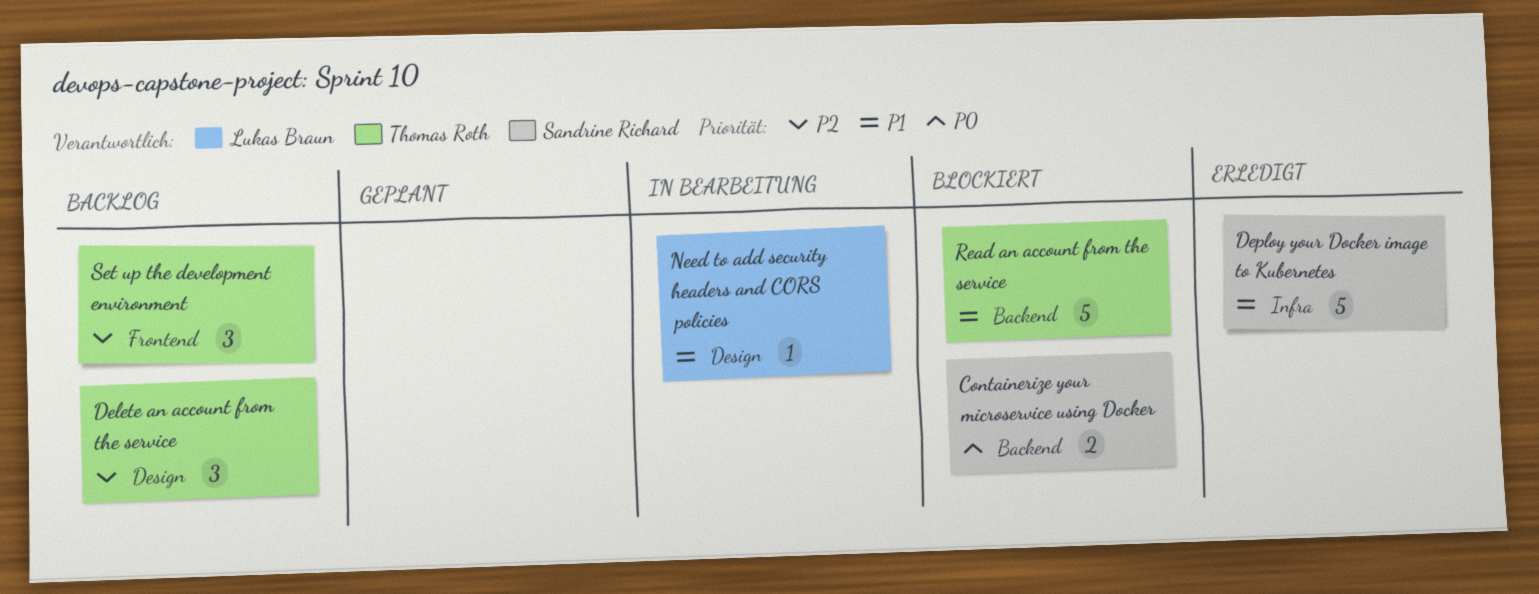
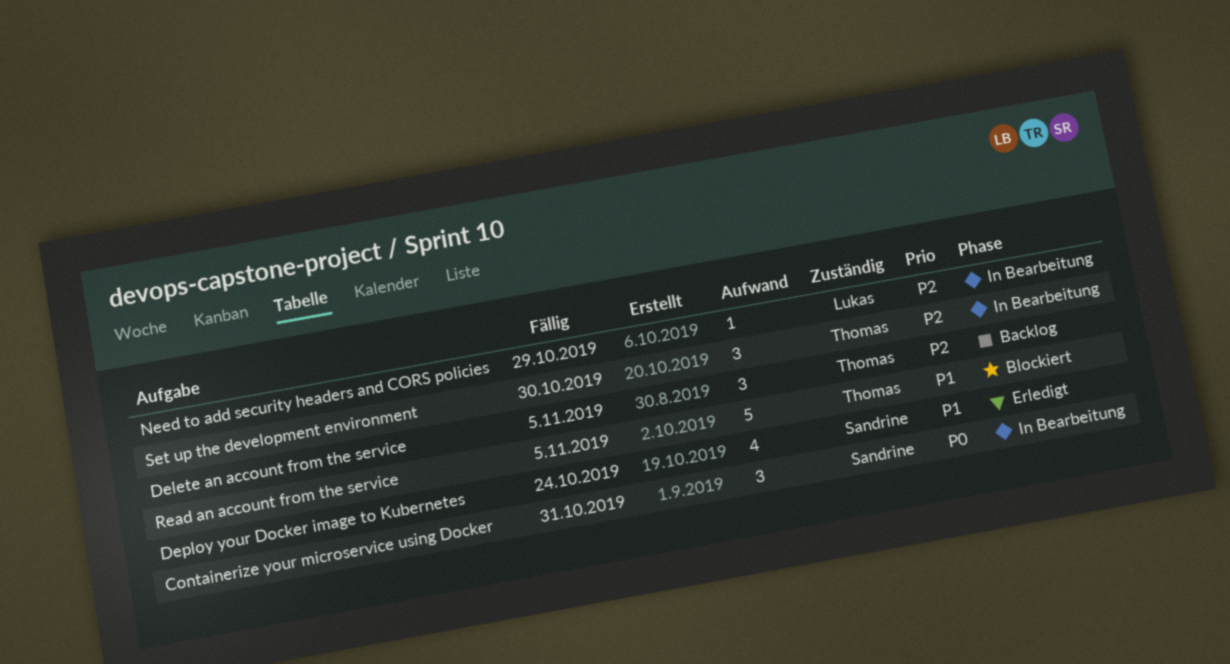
Containerize your microservice using Docker, status: Blockiert -> In Bearbeitung
Containerize your microservice using Docker, estimate: 2 -> 3
Deploy your Docker image to Kubernetes, estimate: 5 -> 4
Need to add security headers and CORS policies, priority: P1 -> P2
Set up the development environment, status: Backlog -> In Bearbeitung

